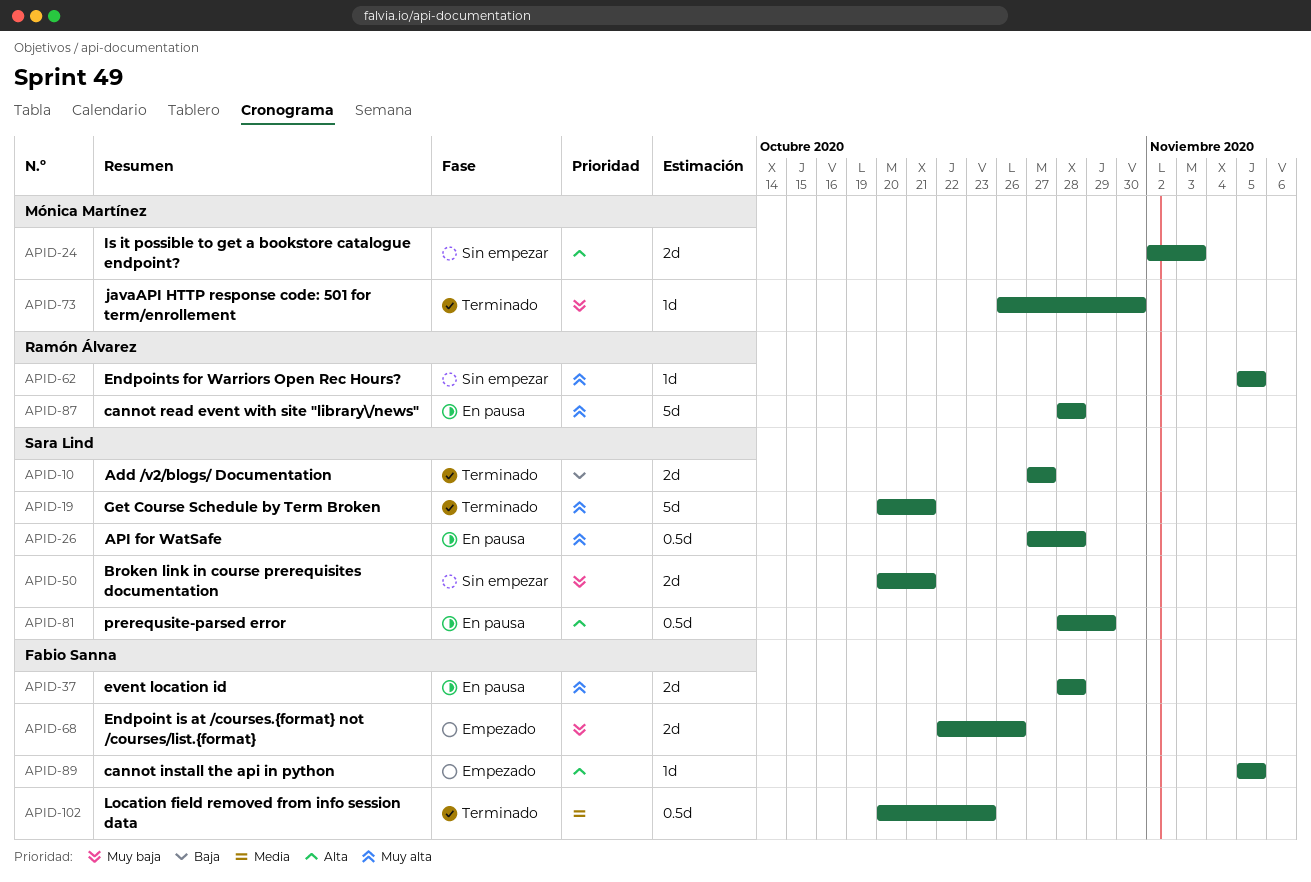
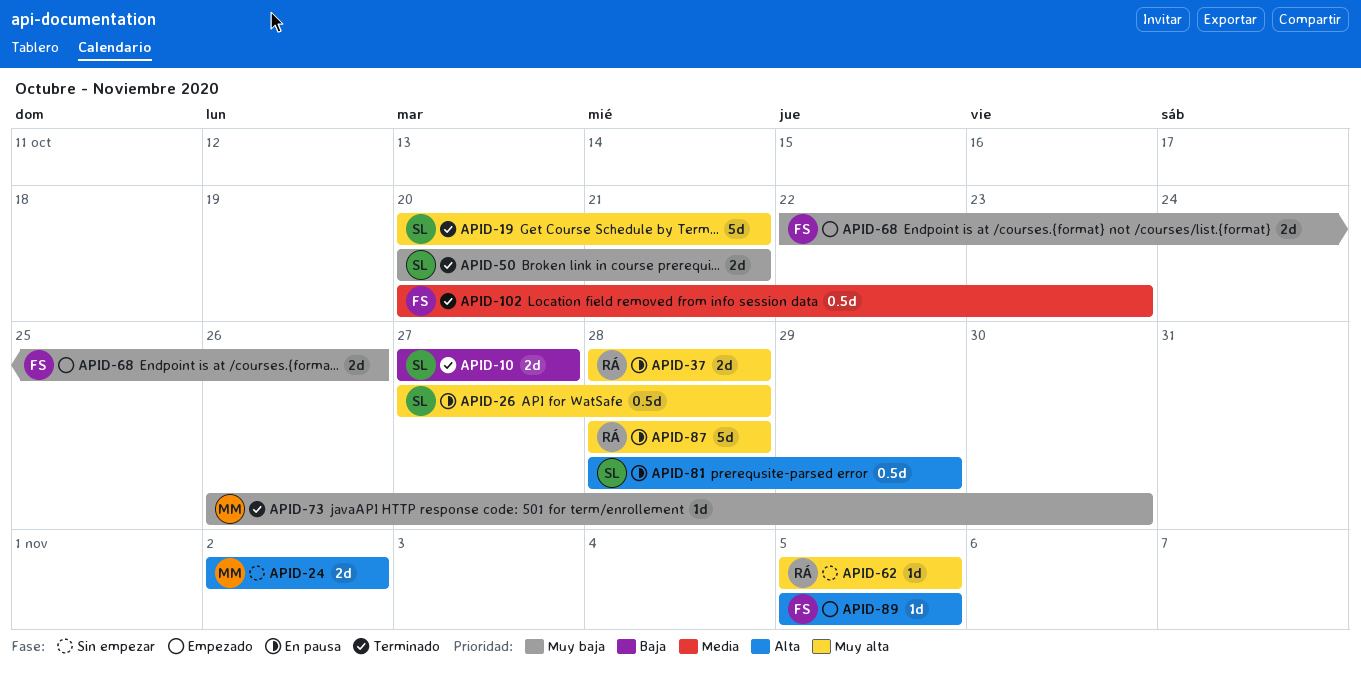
APID-24, due: Nov 3 -> Nov 2
APID-37, owner: Fabio Sanna -> Ramón Álvarez
APID-50, status: Sin empezar -> Terminado

